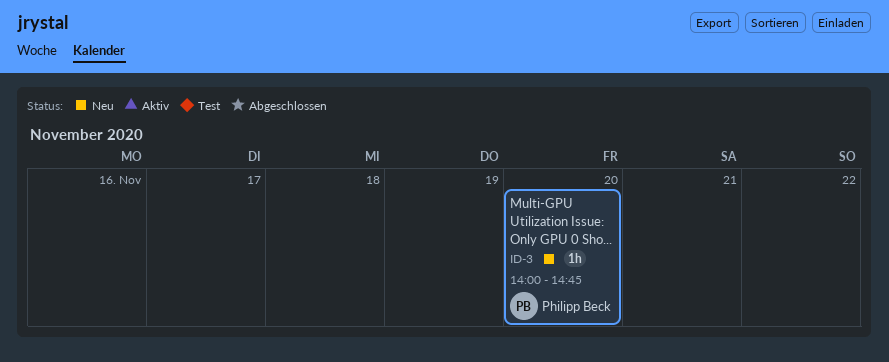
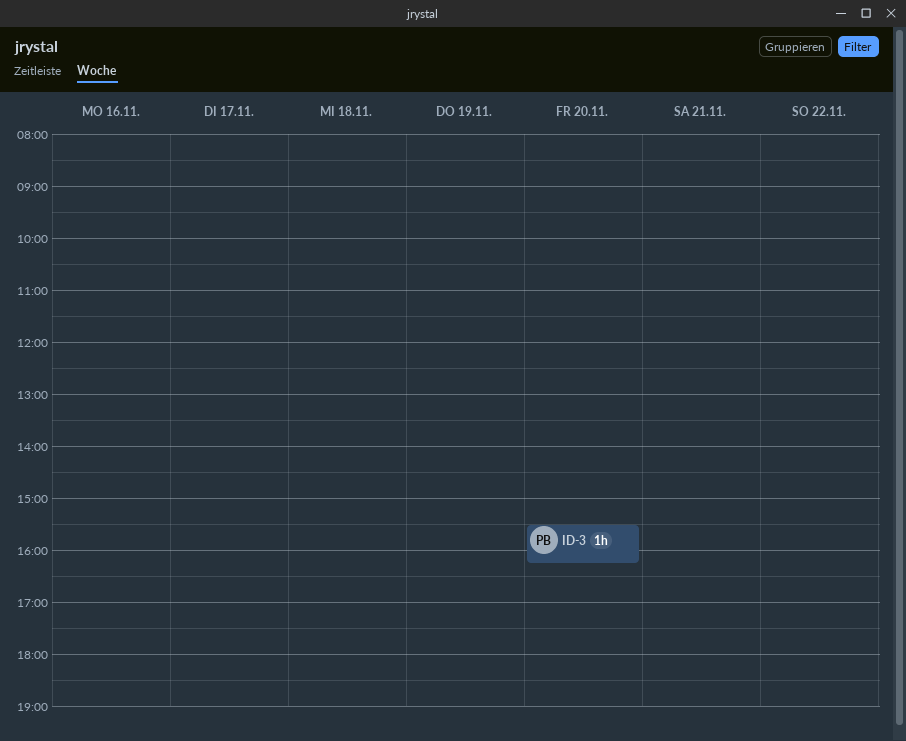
ID-3, begins: 14:00 -> 15:30
ID-3, ends: 14:45 -> 16:15

